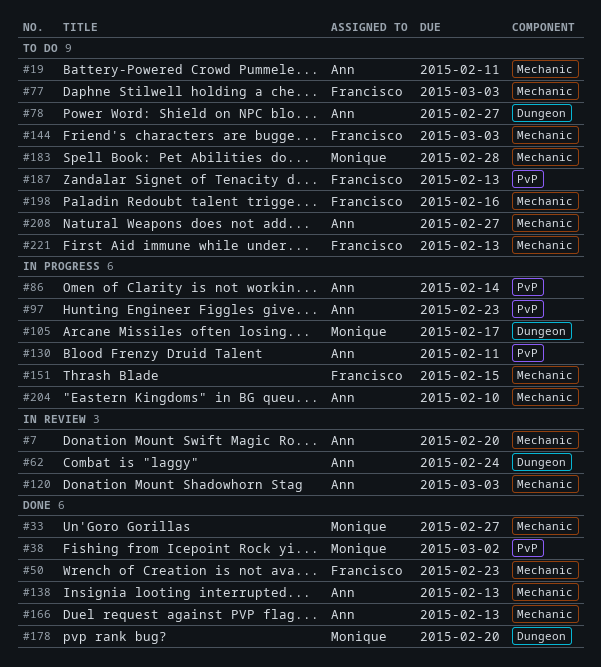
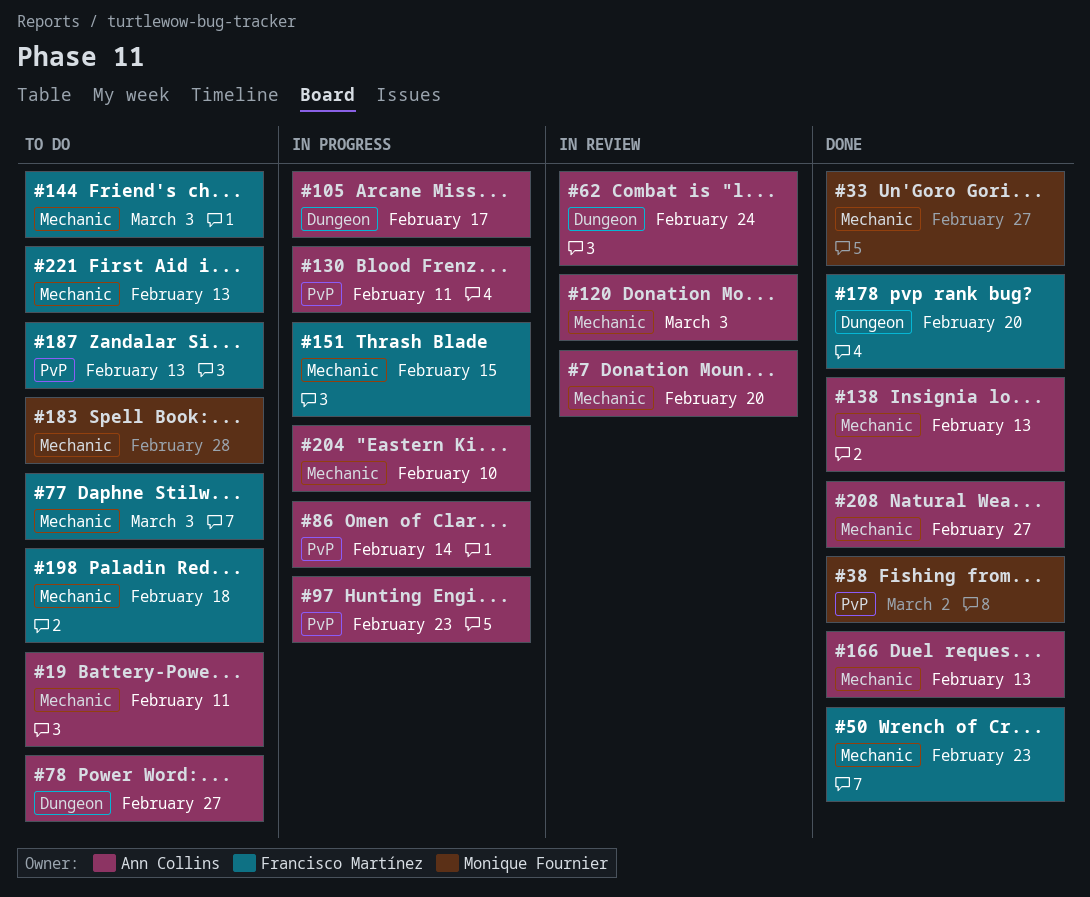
#105, owner: Monique Fournier -> Ann Collins
#178, owner: Monique Fournier -> Francisco Martínez
#198, due: Feb 16 -> Feb 18
#208, status: To do -> Done

